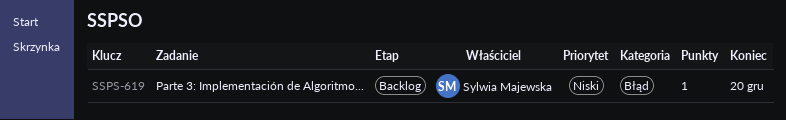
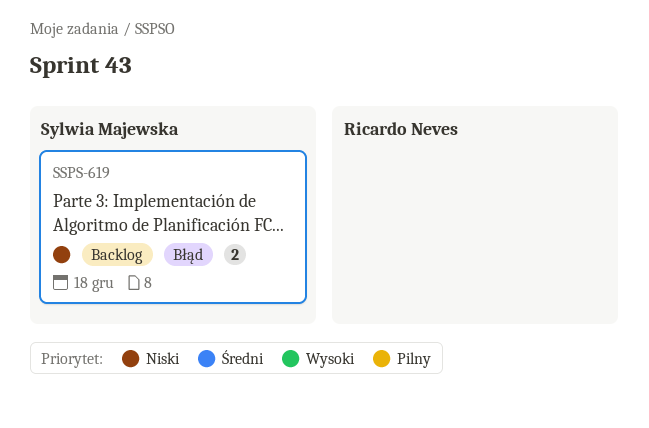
SSPS-619, estimate: 1 -> 2
SSPS-619, due: Dec 20 -> Dec 18

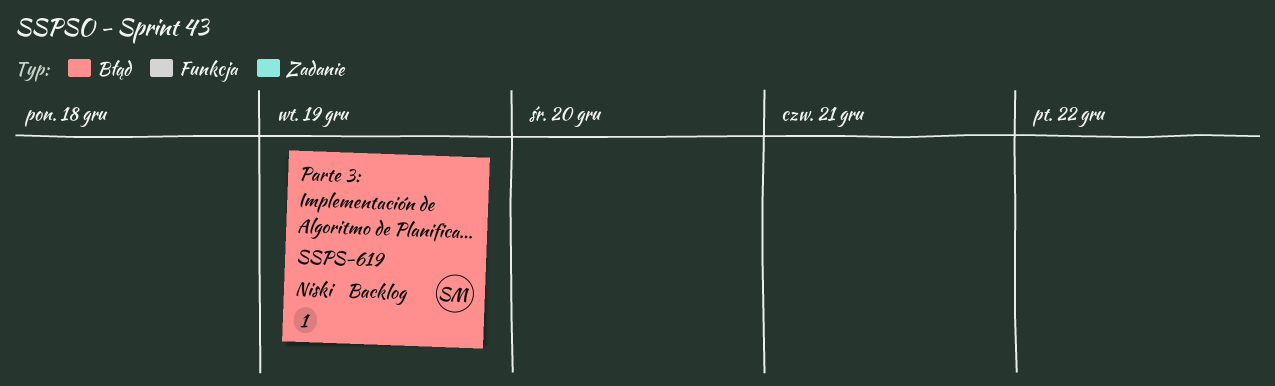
SSPS-619, estimate: 2 -> 1
SSPS-619, due: Dec 18 -> Dec 19

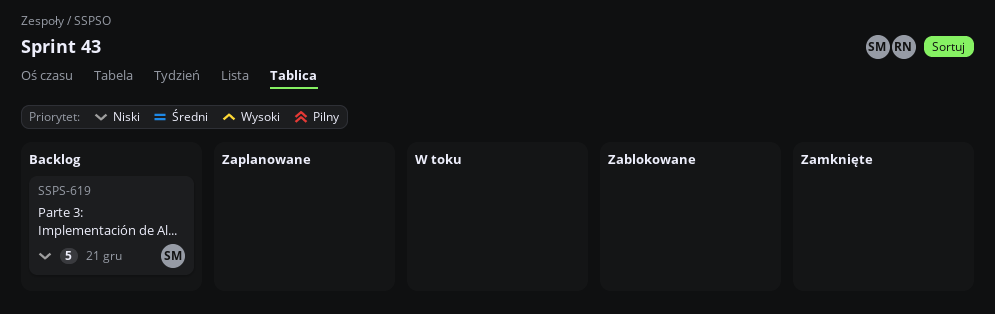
SSPS-619, estimate: 1 -> 5
SSPS-619, due: Dec 19 -> Dec 21

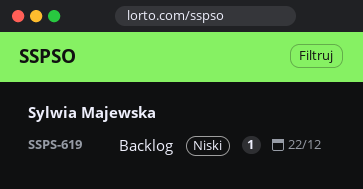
SSPS-619, estimate: 5 -> 1
SSPS-619, due: Dec 21 -> Dec 22

